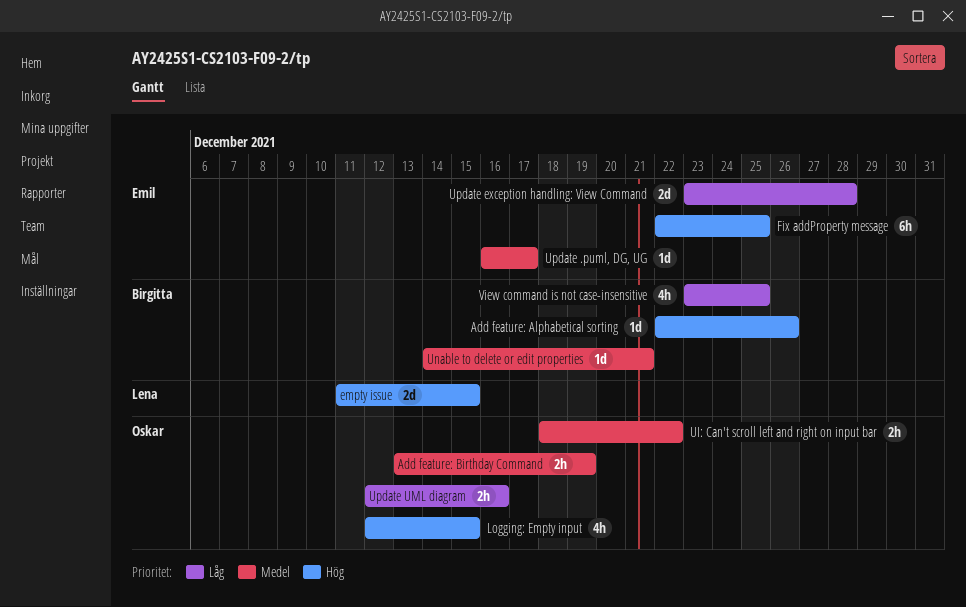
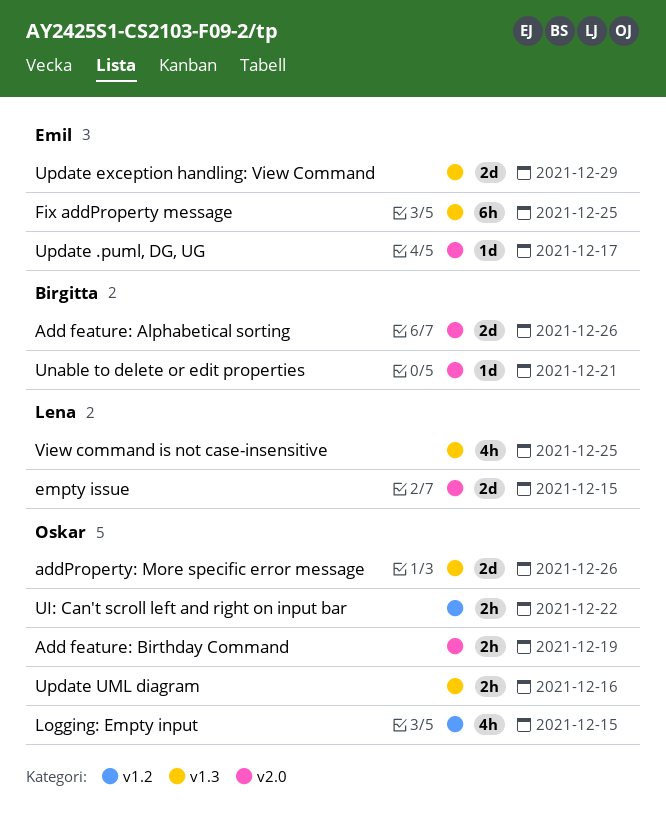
Add feature: Alphabetical sorting, estimate: 1d -> 2d
addProperty: More specific error message: none -> present
Update exception handling: View Command, due: Dec 28 -> Dec 29
View command is not case-insensitive, owner: Birgitta -> Lena

